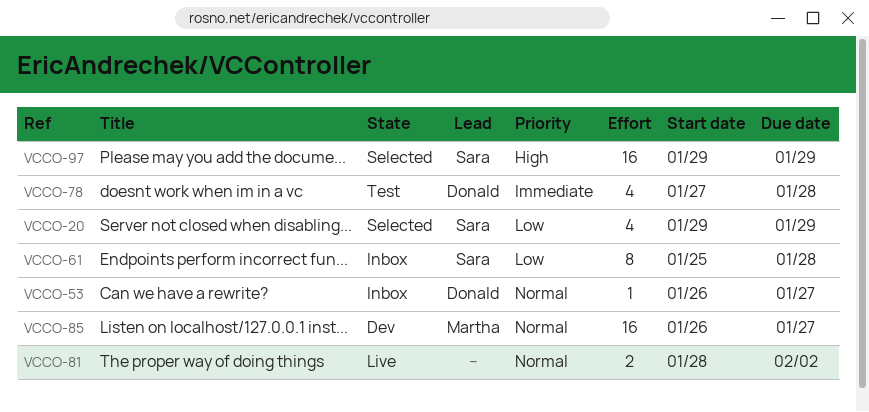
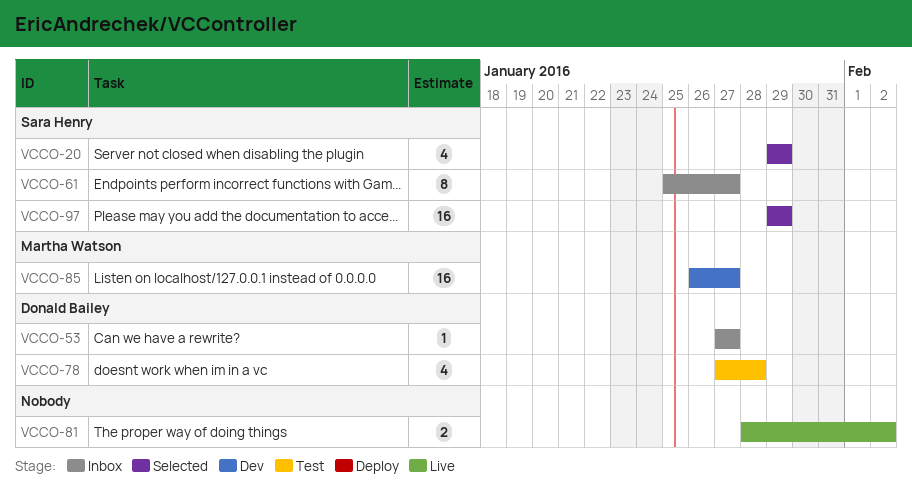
VCCO-53, start: Jan 26 -> Jan 27
VCCO-61, due: Jan 28 -> Jan 27

